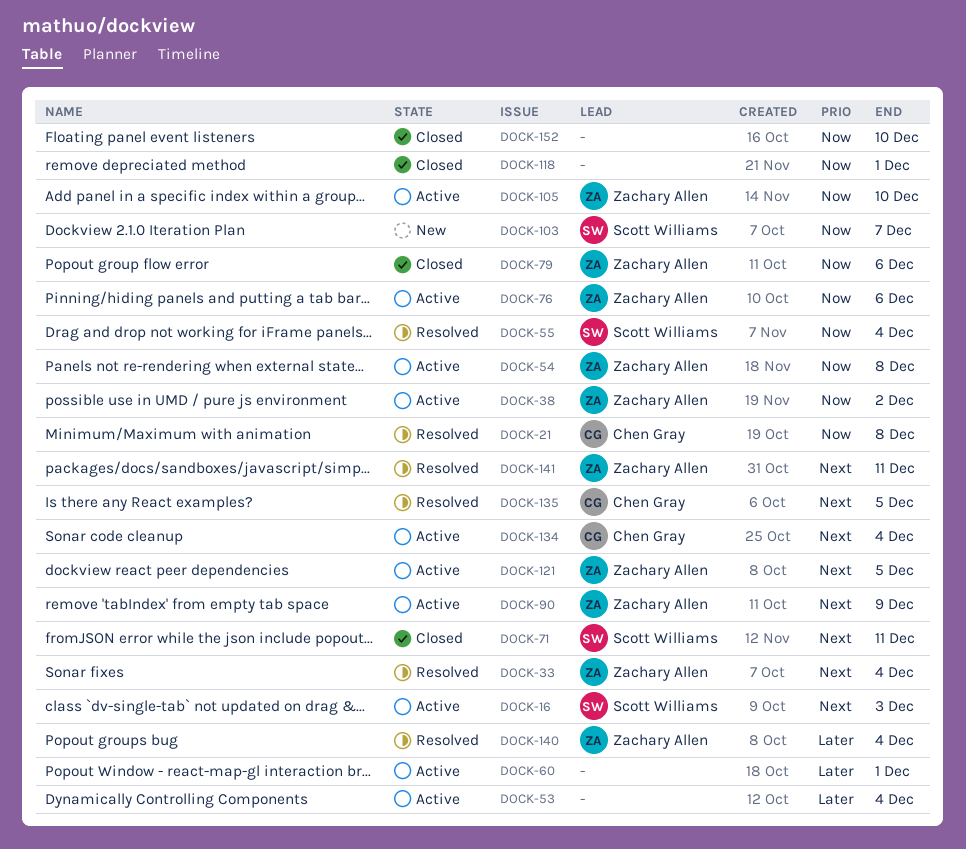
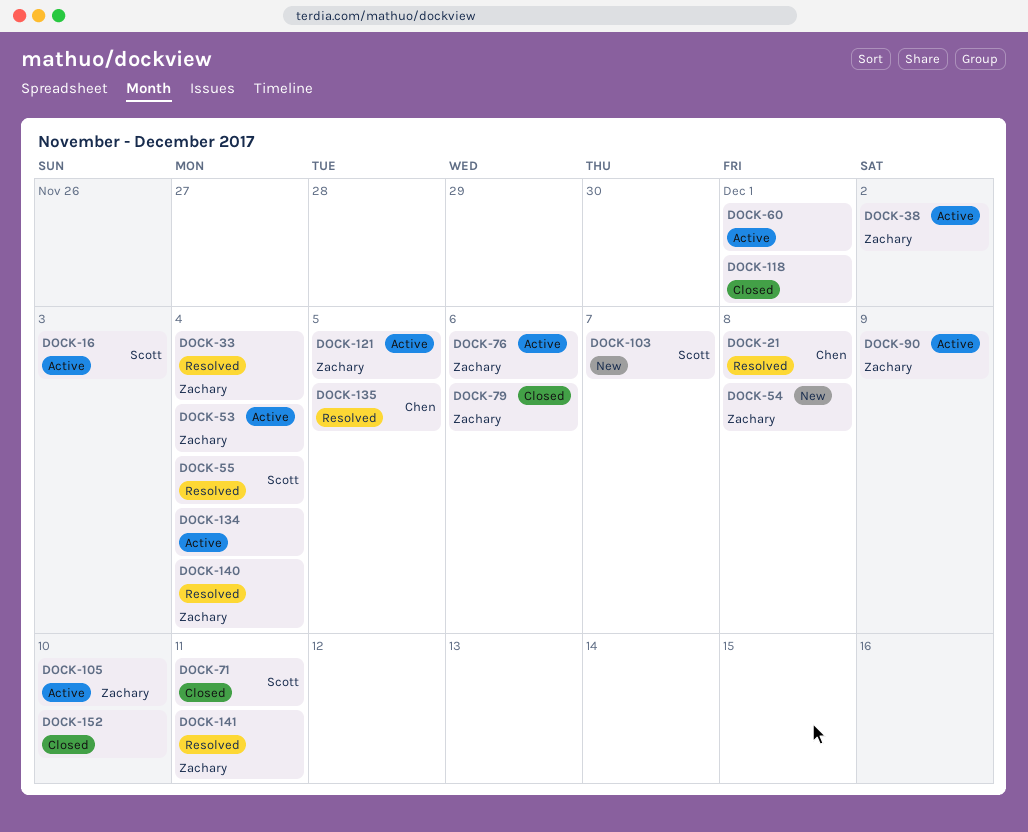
DOCK-53, owner: none -> Zachary Allen
DOCK-54, status: Active -> New
DOCK-134, owner: Chen Gray -> none

